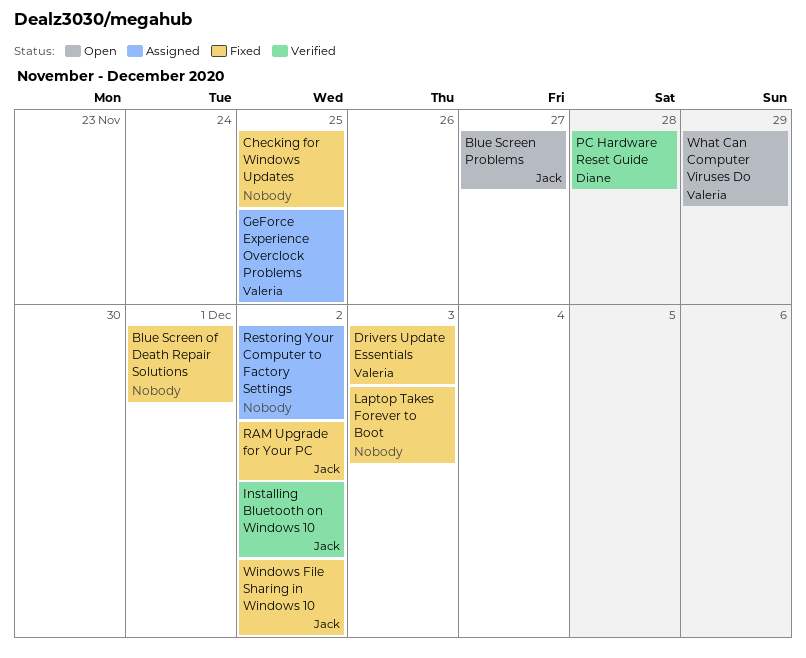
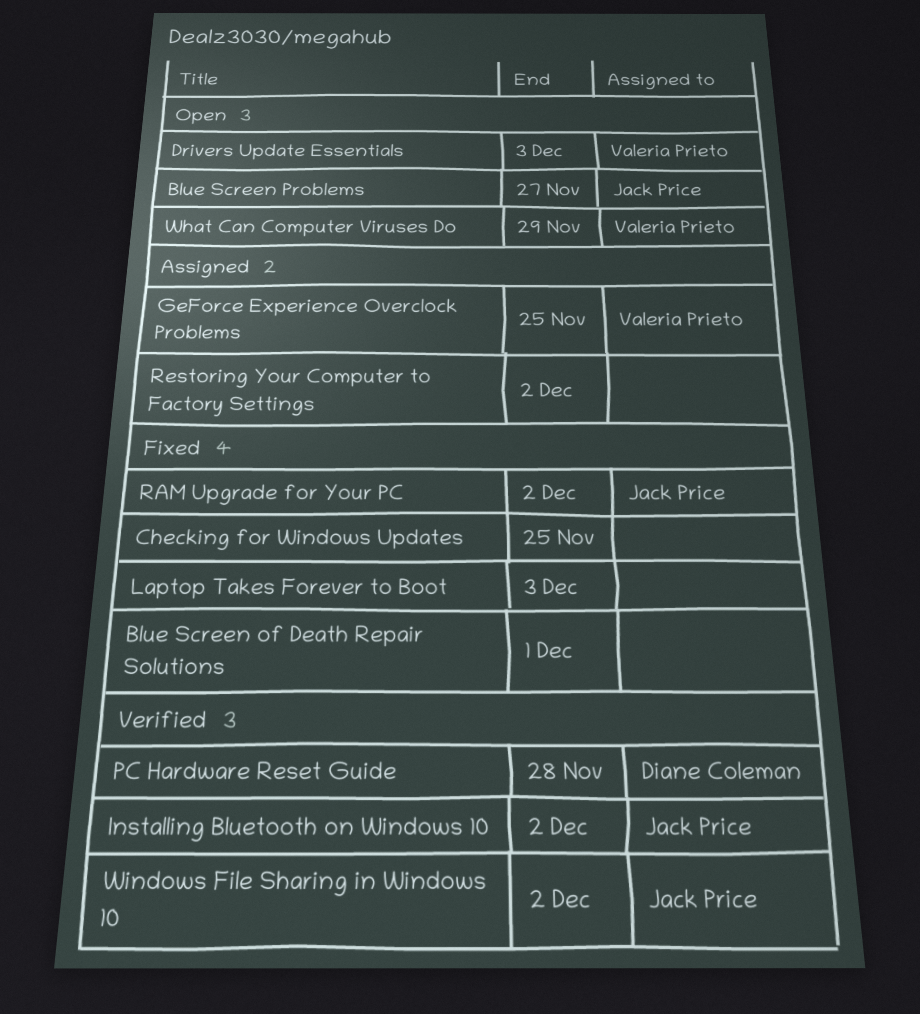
Drivers Update Essentials, status: Fixed -> Open
Windows File Sharing in Windows 10, status: Fixed -> Verified

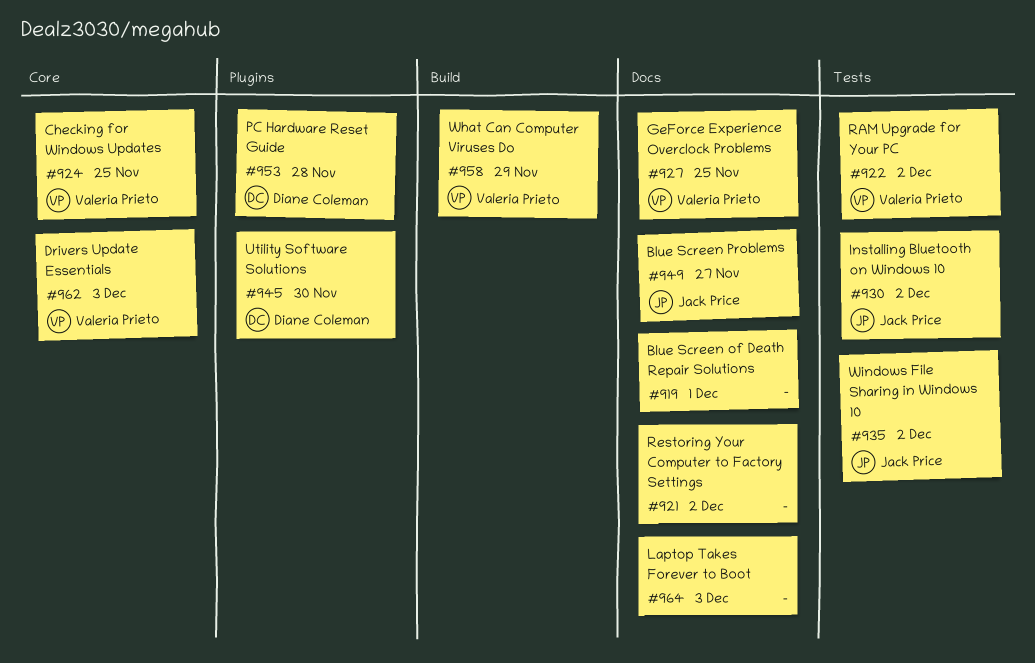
Checking for Windows Updates, owner: none -> Valeria Prieto
RAM Upgrade for Your PC, owner: Jack Price -> Valeria Prieto
Utility Software Solutions: none -> present

